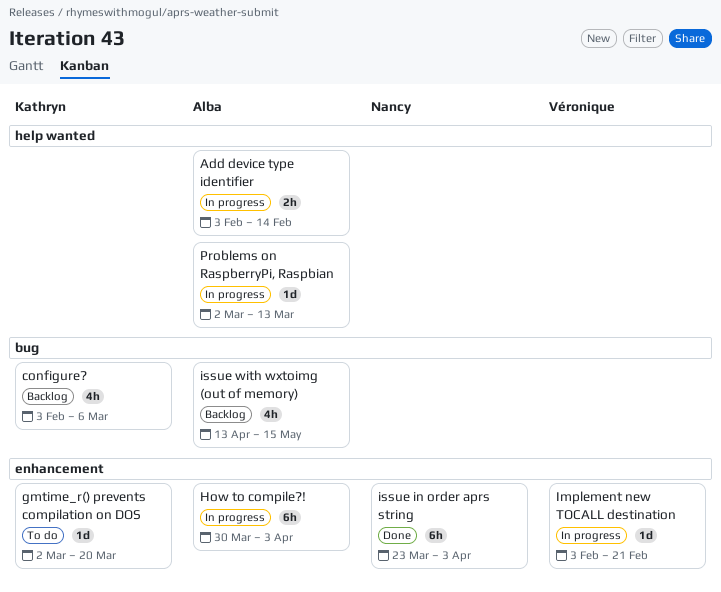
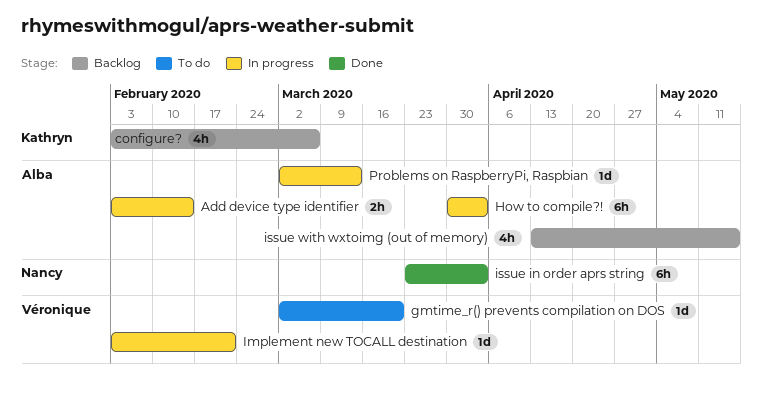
gmtime_r() prevents compilation on DOS, owner: Kathryn -> Véronique

